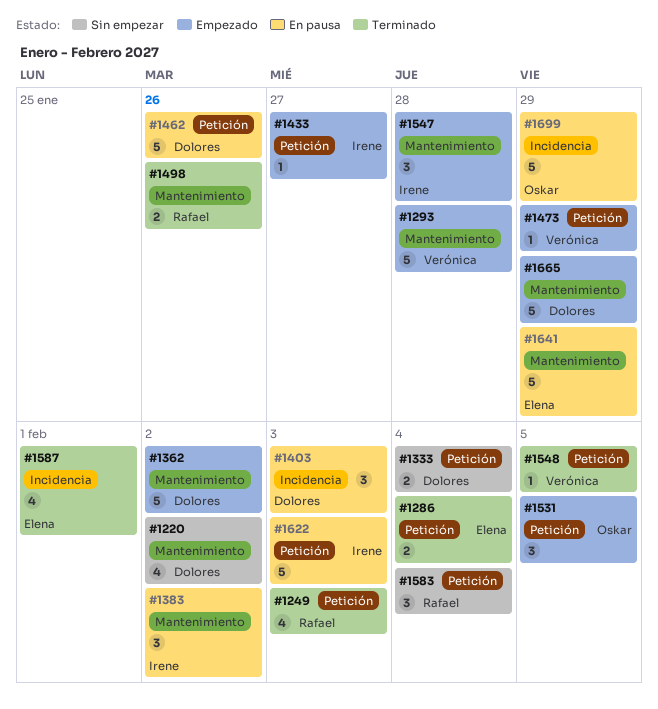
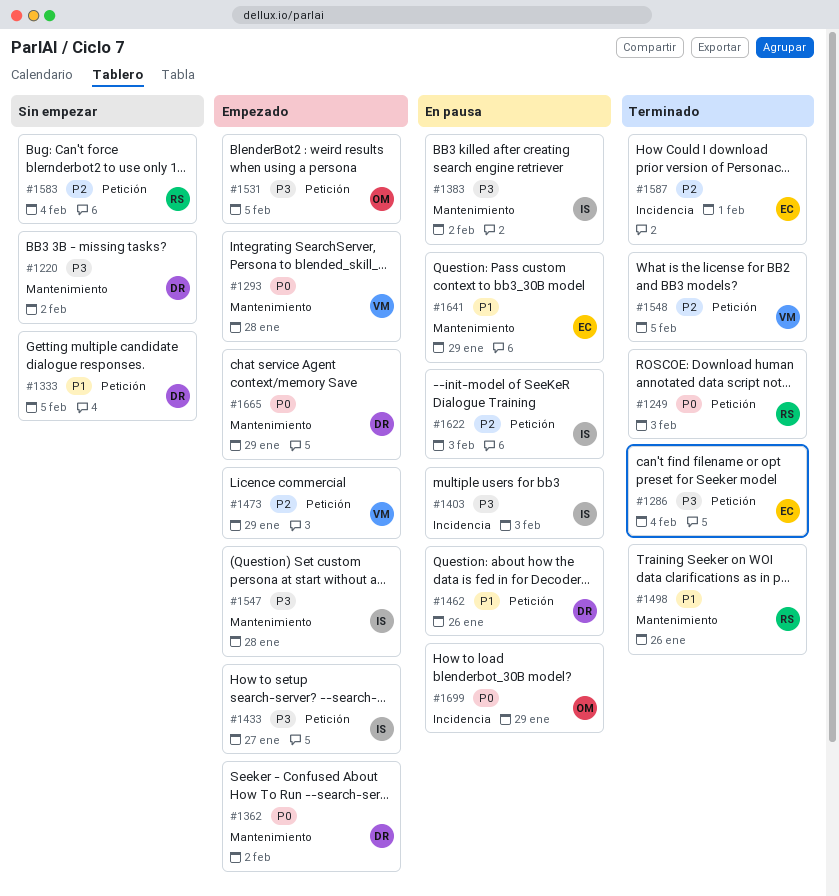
#1333, due: Feb 4 -> Feb 5
#1403, owner: Dolores -> Irene

